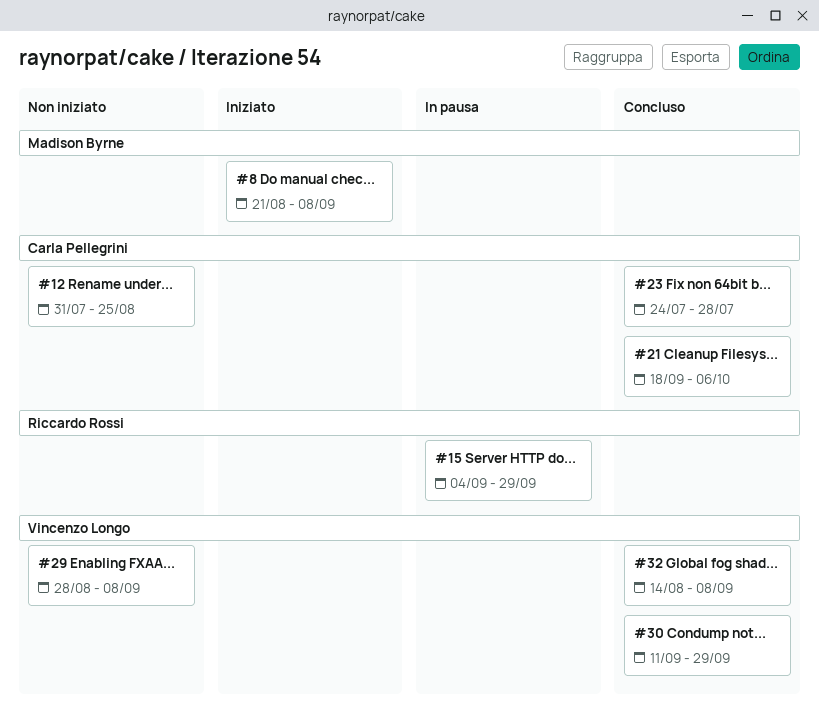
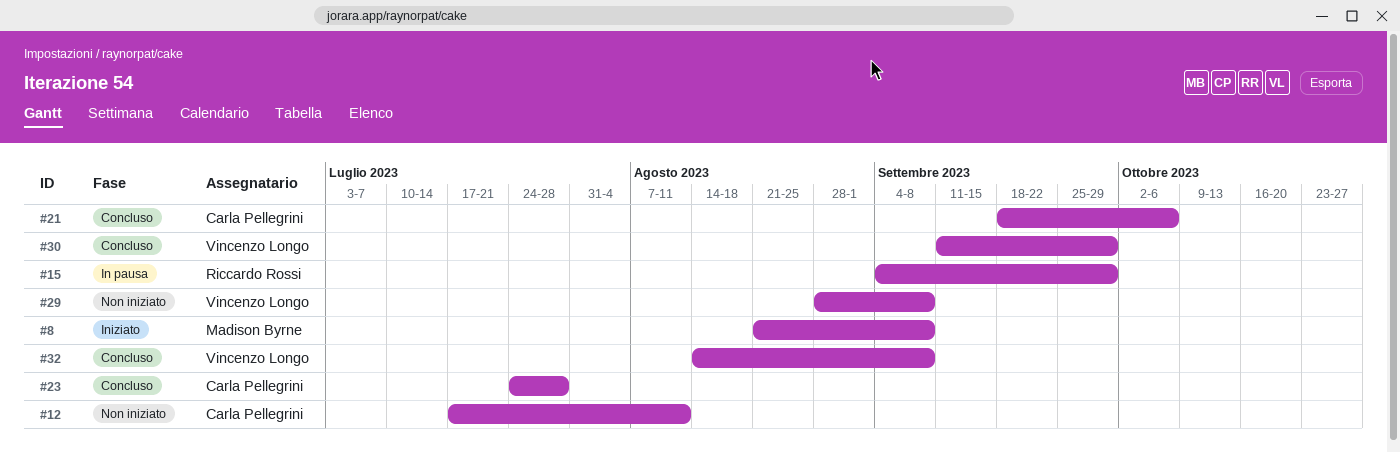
#12, start: Jul 31 -> Jul 17
#12, due: Aug 25 -> Aug 11

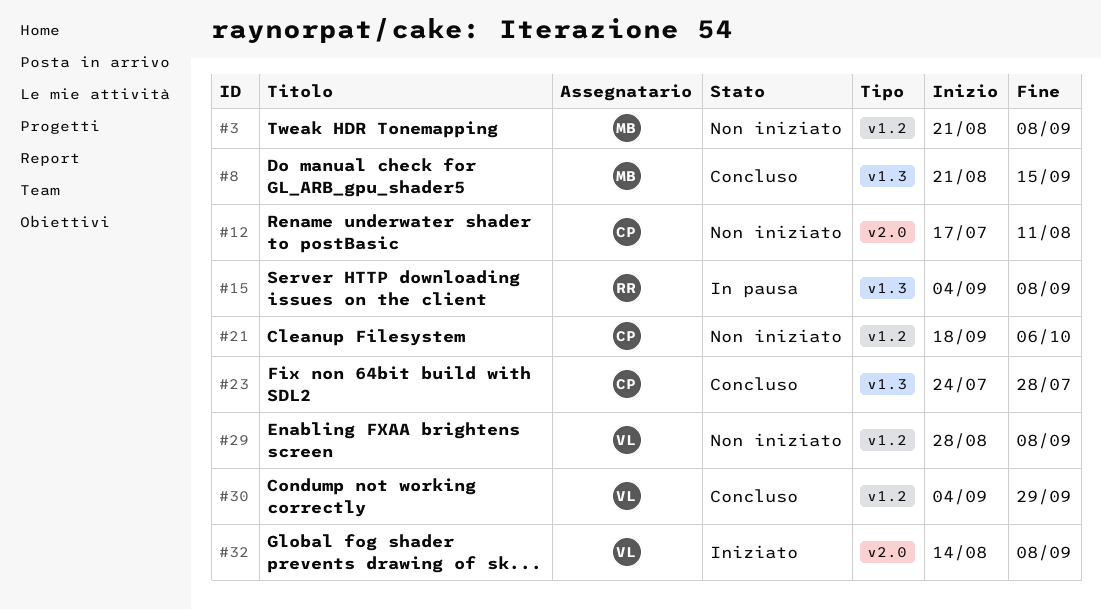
#3: none -> present
#8, status: Iniziato -> Concluso
#8, due: Sep 8 -> Sep 15
#15, due: Sep 29 -> Sep 8
#21, status: Concluso -> Non iniziato
#30, start: Sep 11 -> Sep 4
#32, status: Concluso -> Iniziato

